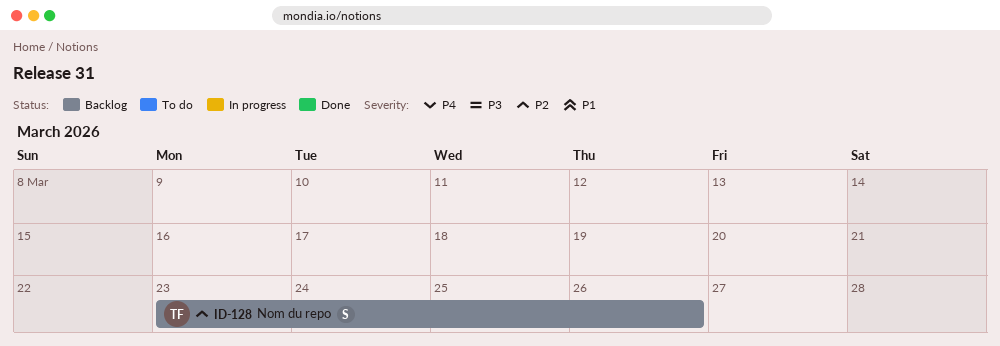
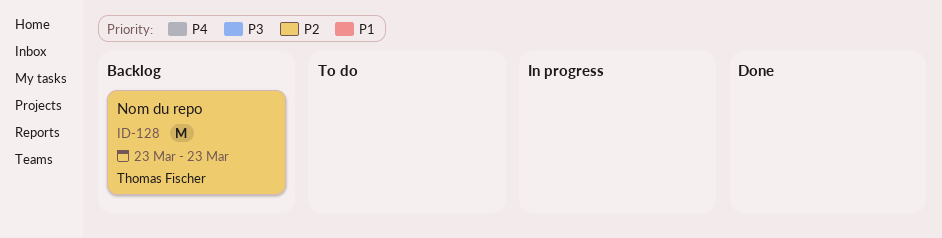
ID-128, estimate: S -> M
ID-128, due: Mar 26 -> Mar 23

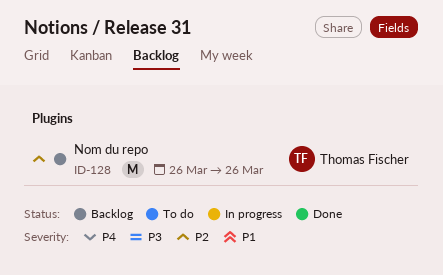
ID-128, start: Mar 23 -> Mar 26
ID-128, due: Mar 23 -> Mar 26

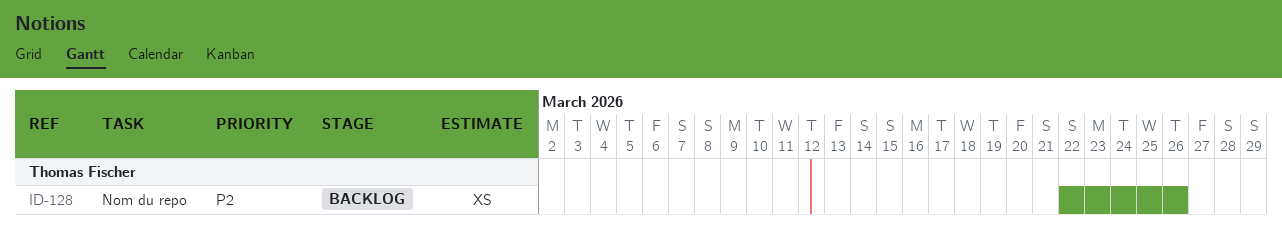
ID-128, estimate: M -> XS
ID-128, start: Mar 26 -> Mar 22

